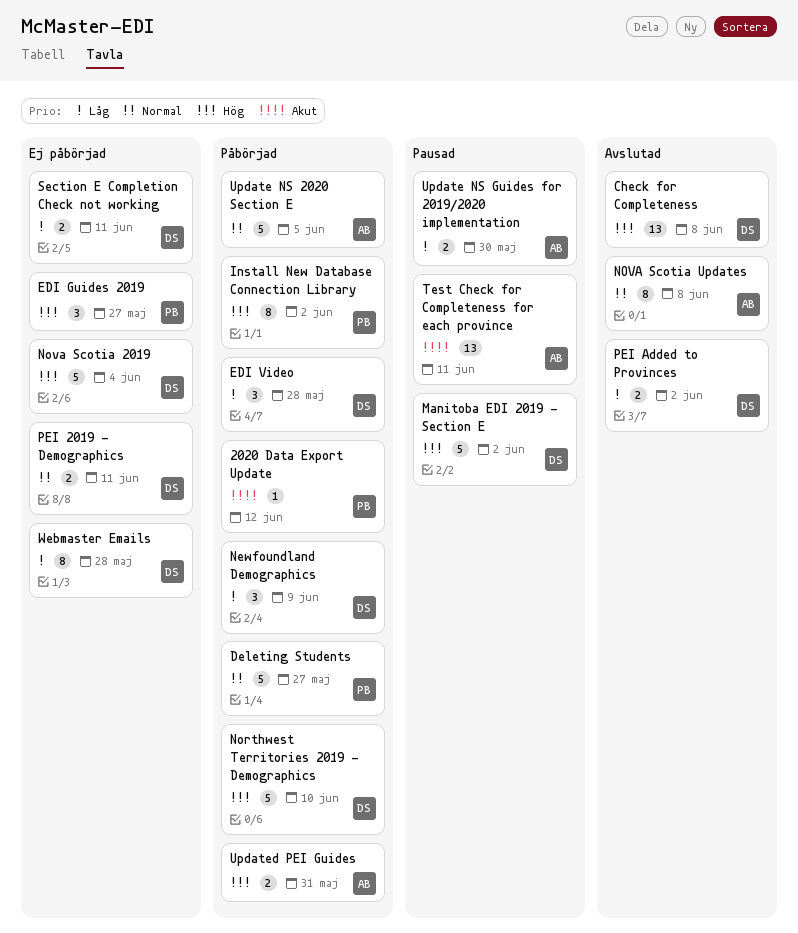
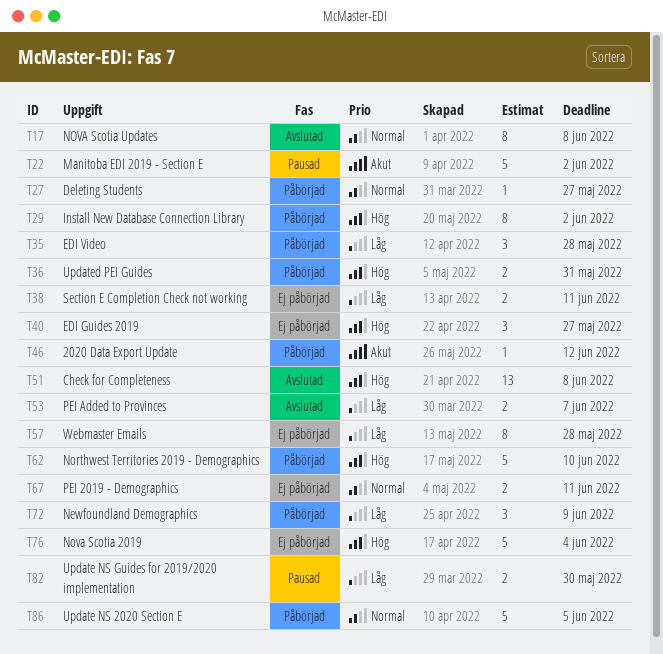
Deleting Students, estimate: 5 -> 1
Manitoba EDI 2019 - Section E, priority: Hög -> Akut
PEI Added to Provinces, due: Jun 2 -> Jun 7
Test Check for Completeness for each province: present -> none

